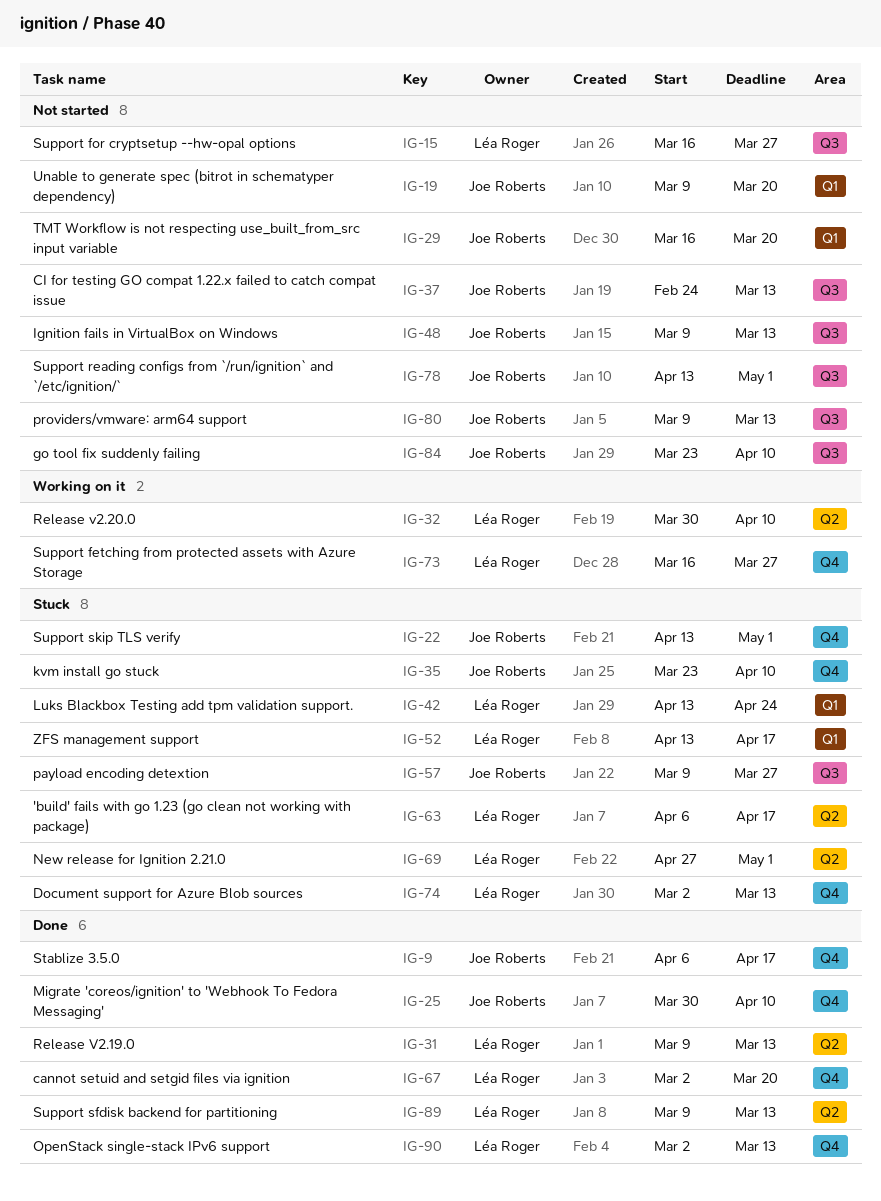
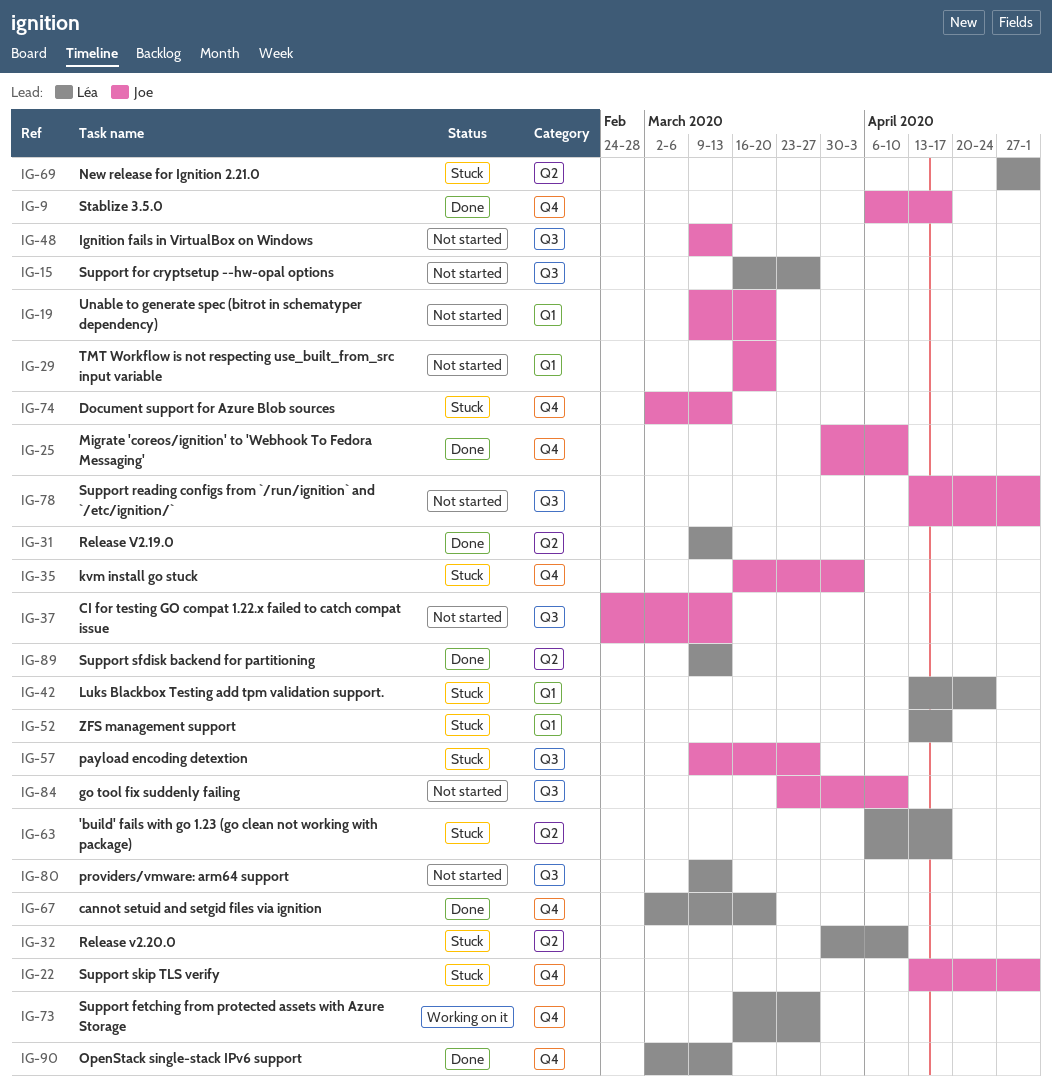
IG-32, status: Working on it -> Stuck
IG-35, start: Mar 23 -> Mar 16
IG-35, due: Apr 10 -> Apr 3
IG-74, owner: Léa Roger -> Joe Roberts
IG-80, owner: Joe Roberts -> Léa Roger

